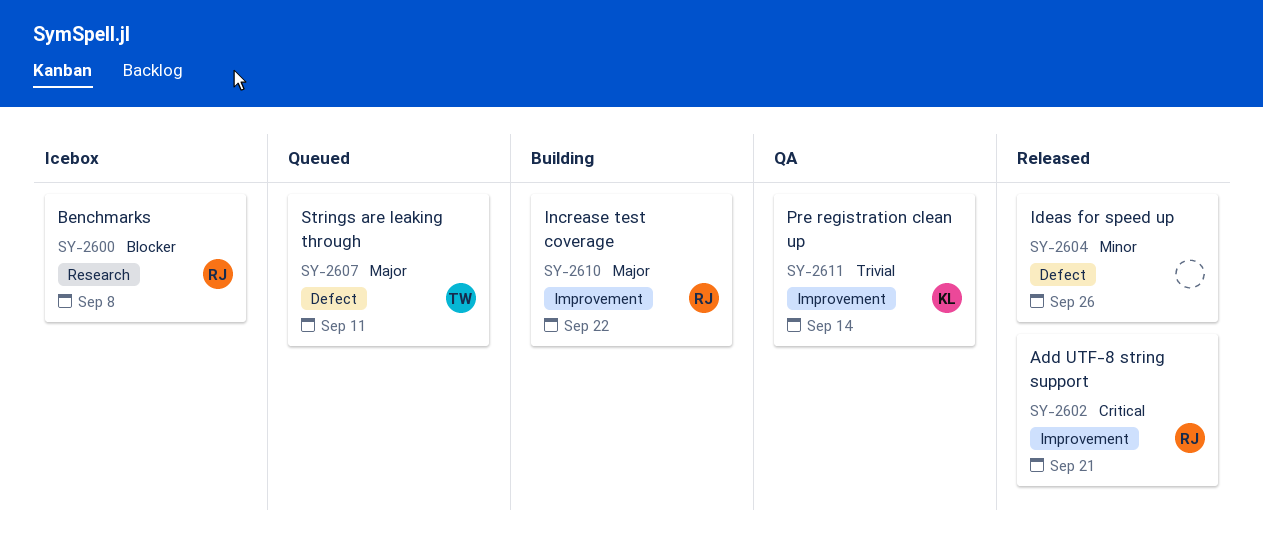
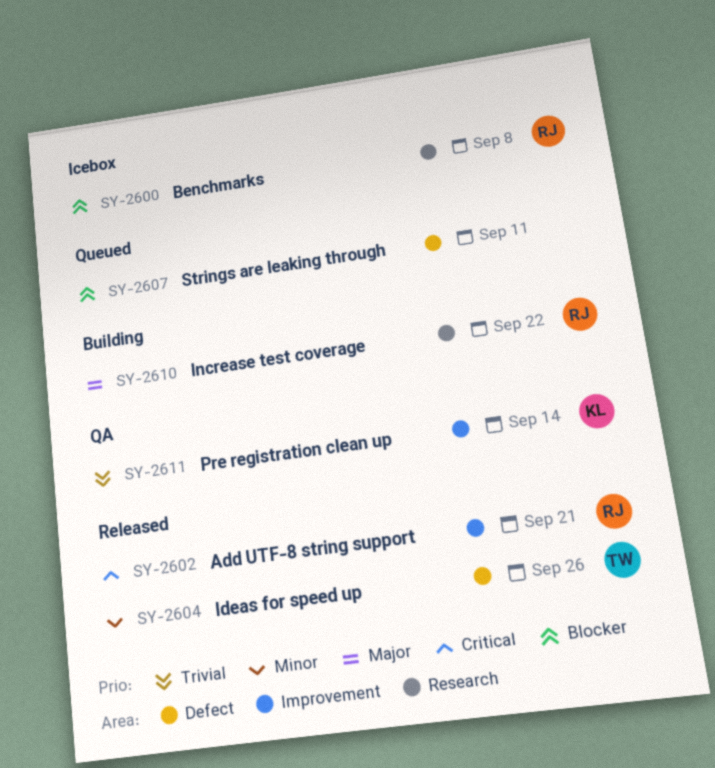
SY-2604, owner: none -> TW
SY-2607, owner: TW -> none
SY-2607, priority: Major -> Blocker
SY-2610, label: Improvement -> Research

